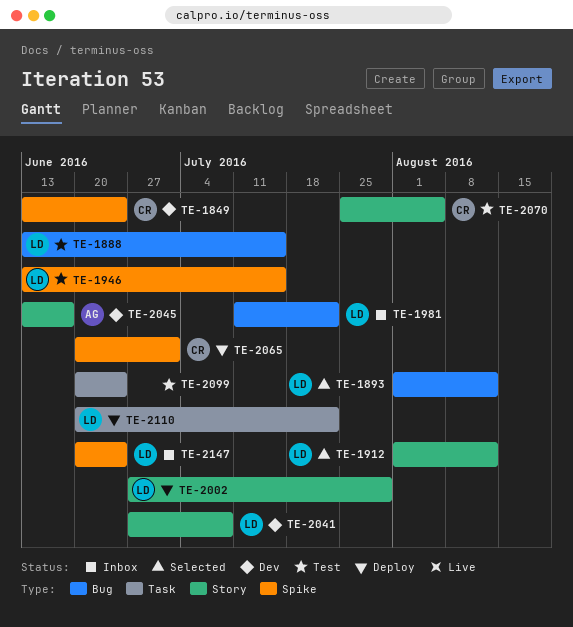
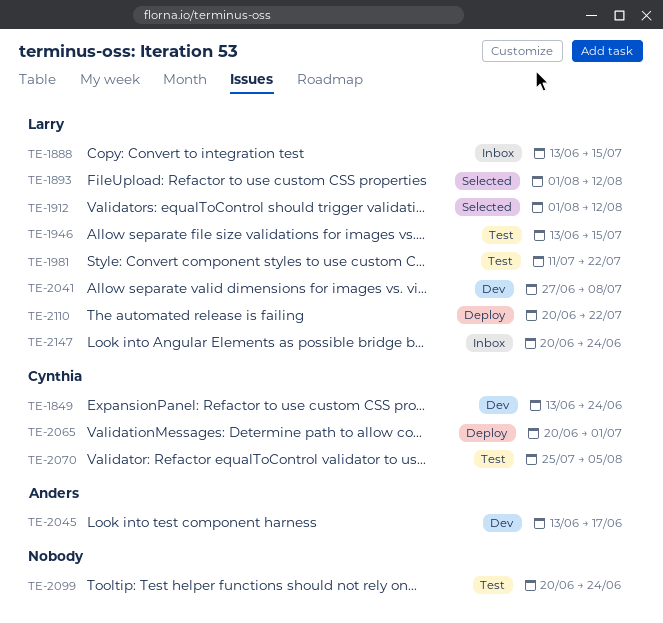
TE-1888, status: Test -> Inbox
TE-1981, status: Inbox -> Test
TE-2002: present -> none

